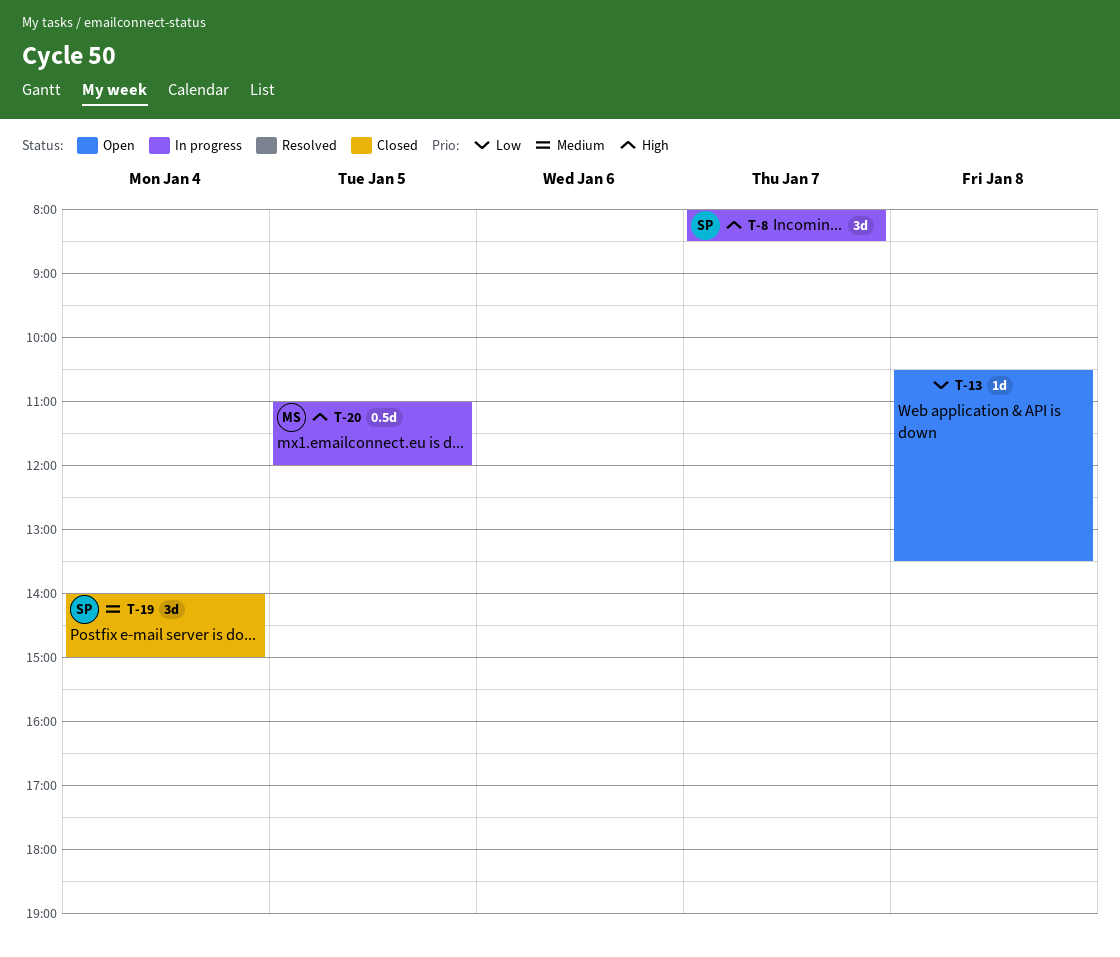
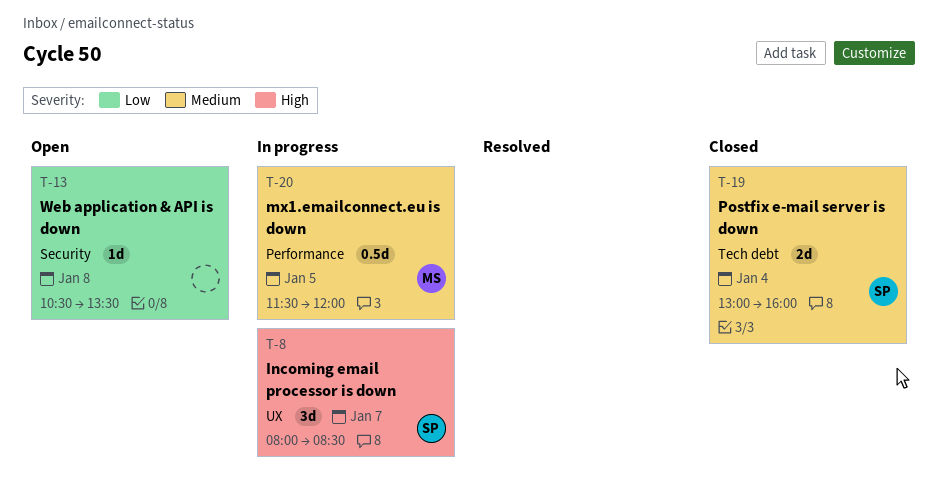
T-19, estimate: 3d -> 2d
T-19, begins: 14:00 -> 13:00
T-19, ends: 15:00 -> 16:00
T-20, priority: High -> Medium
T-20, begins: 11:00 -> 11:30

